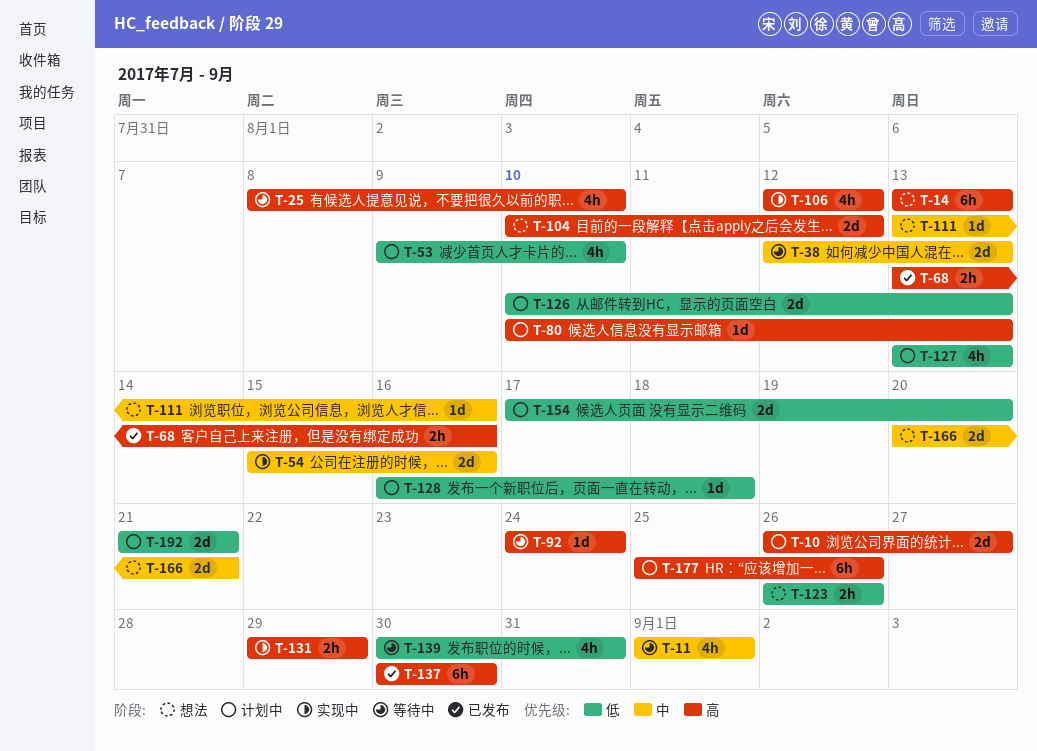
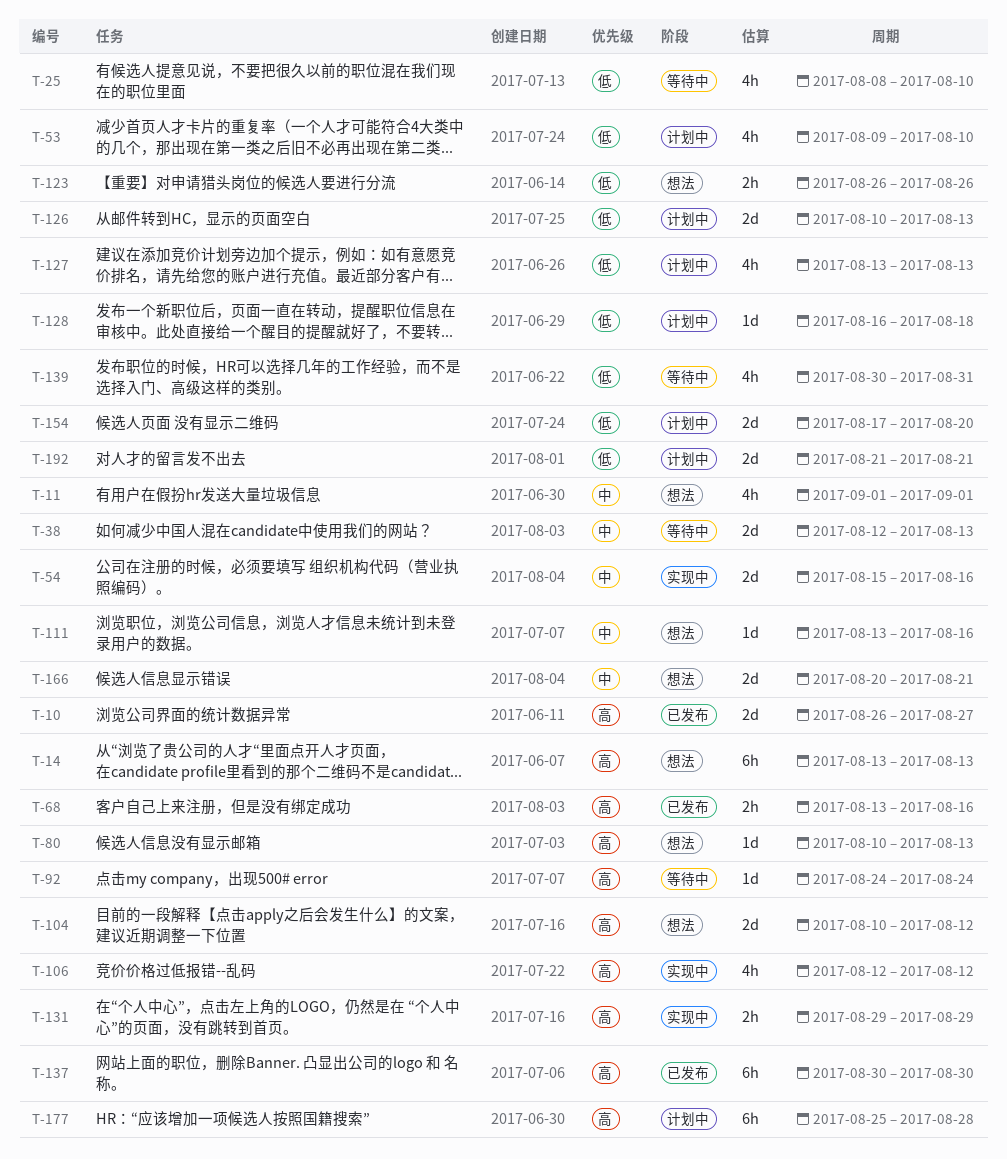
T-10, status: 计划中 -> 已发布
T-11, status: 等待中 -> 想法
T-25, priority: 高 -> 低
T-80, status: 计划中 -> 想法
T-177, due: Aug 26 -> Aug 28

